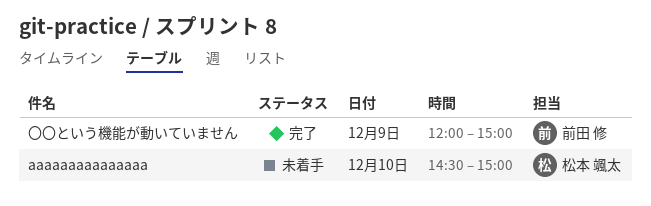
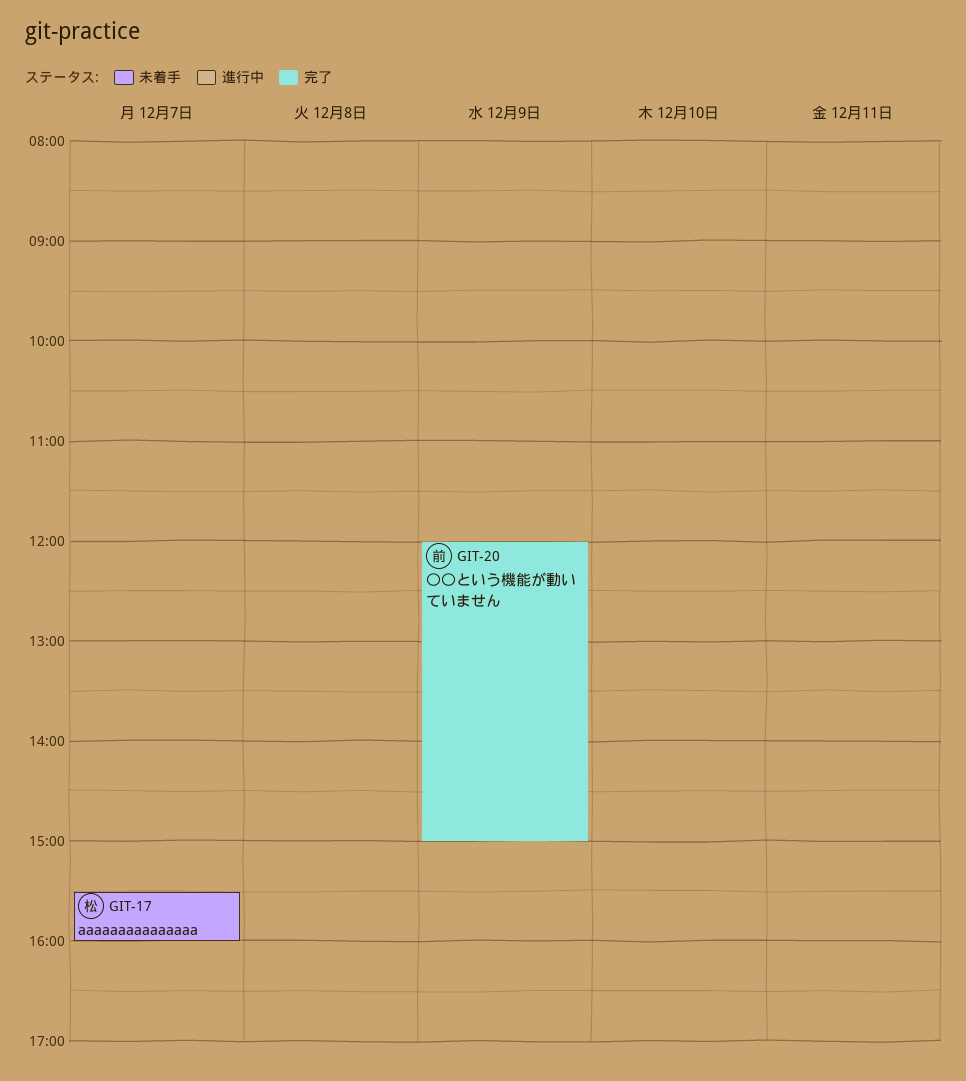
aaaaaaaaaaaaaaa, day: Dec 10 -> Dec 7
aaaaaaaaaaaaaaa, begins: 14:30 -> 15:30
aaaaaaaaaaaaaaa, ends: 15:00 -> 16:00

